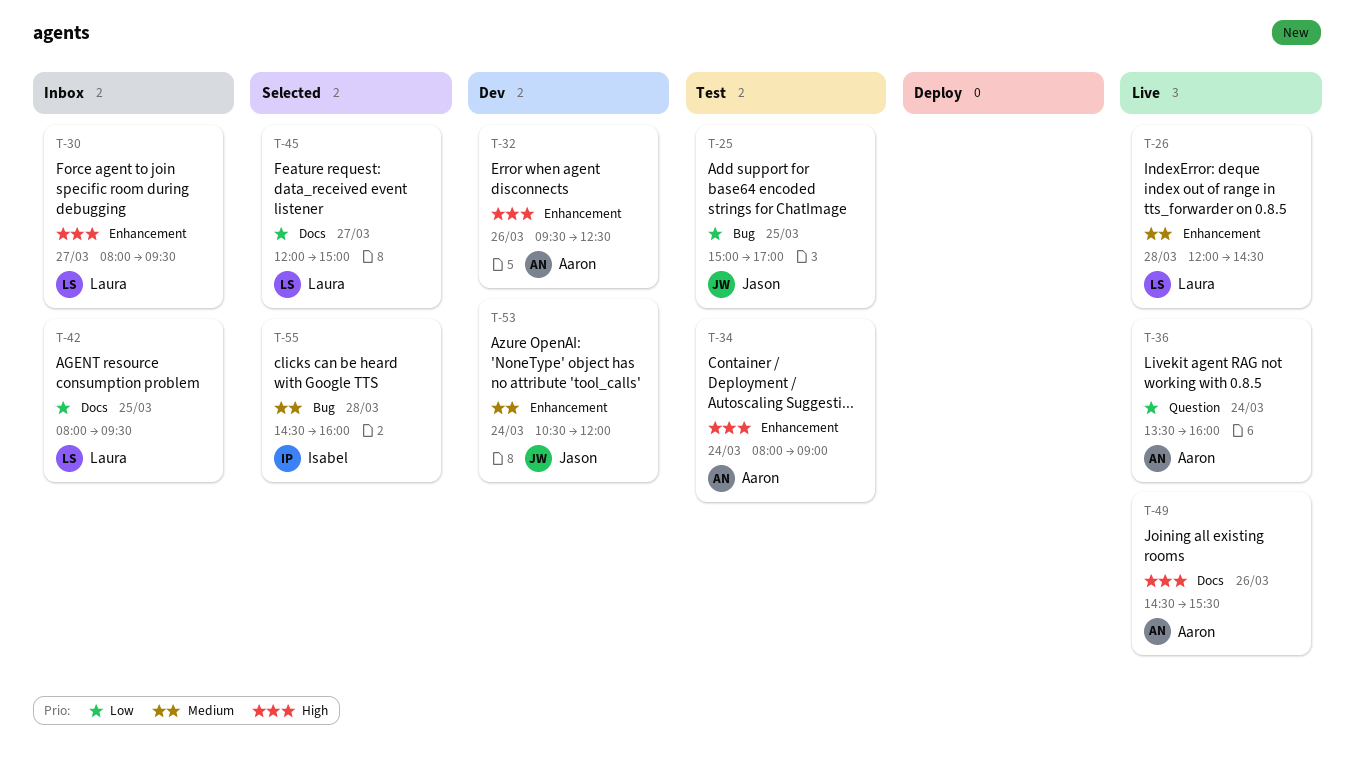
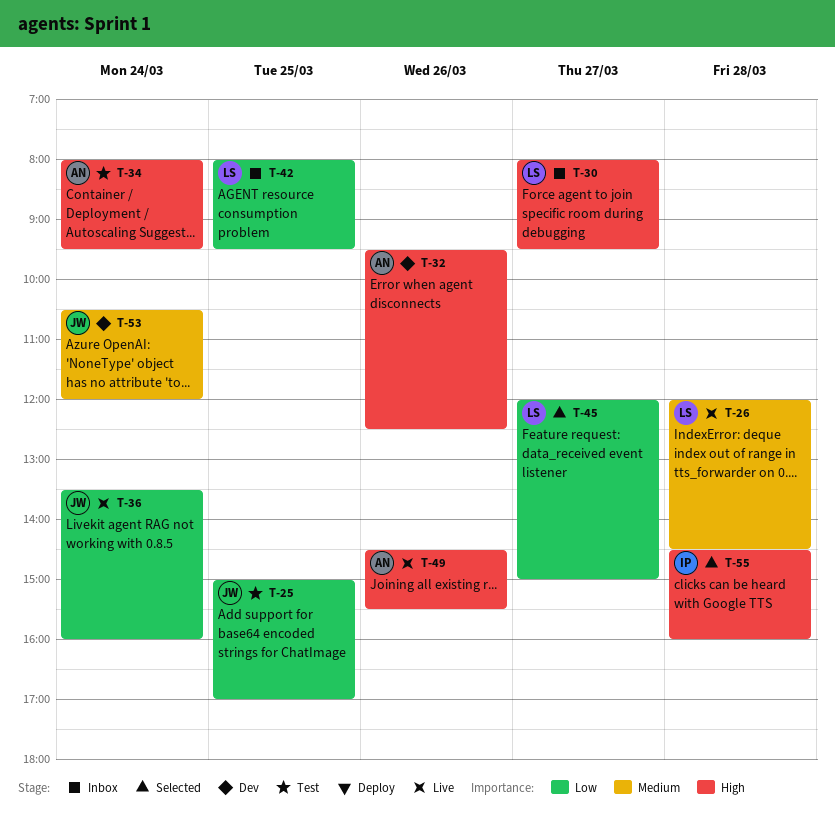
T-34, ends: 09:00 -> 09:30
T-36, owner: Aaron -> Jason
T-55, priority: Medium -> High

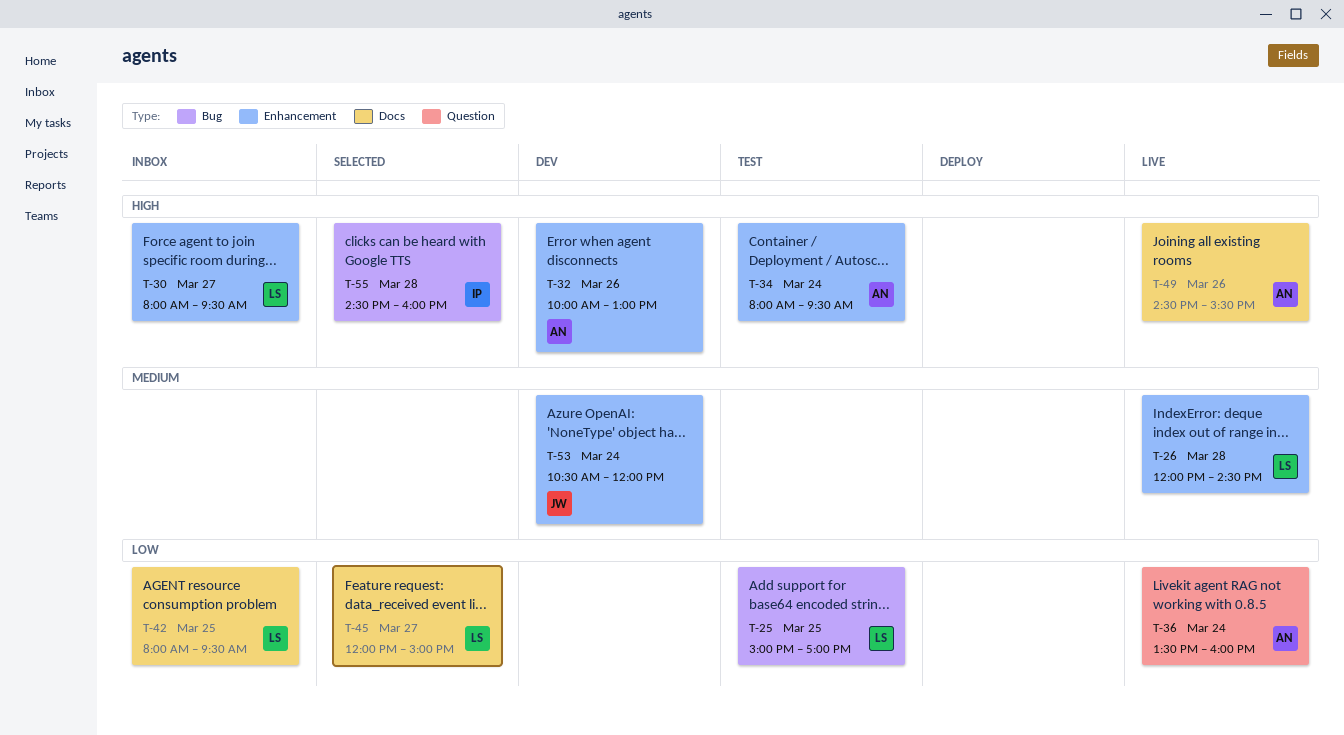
T-25, owner: JW -> LS
T-32, begins: 09:30 -> 10:00
T-32, ends: 12:30 -> 13:00
T-36, owner: JW -> AN

